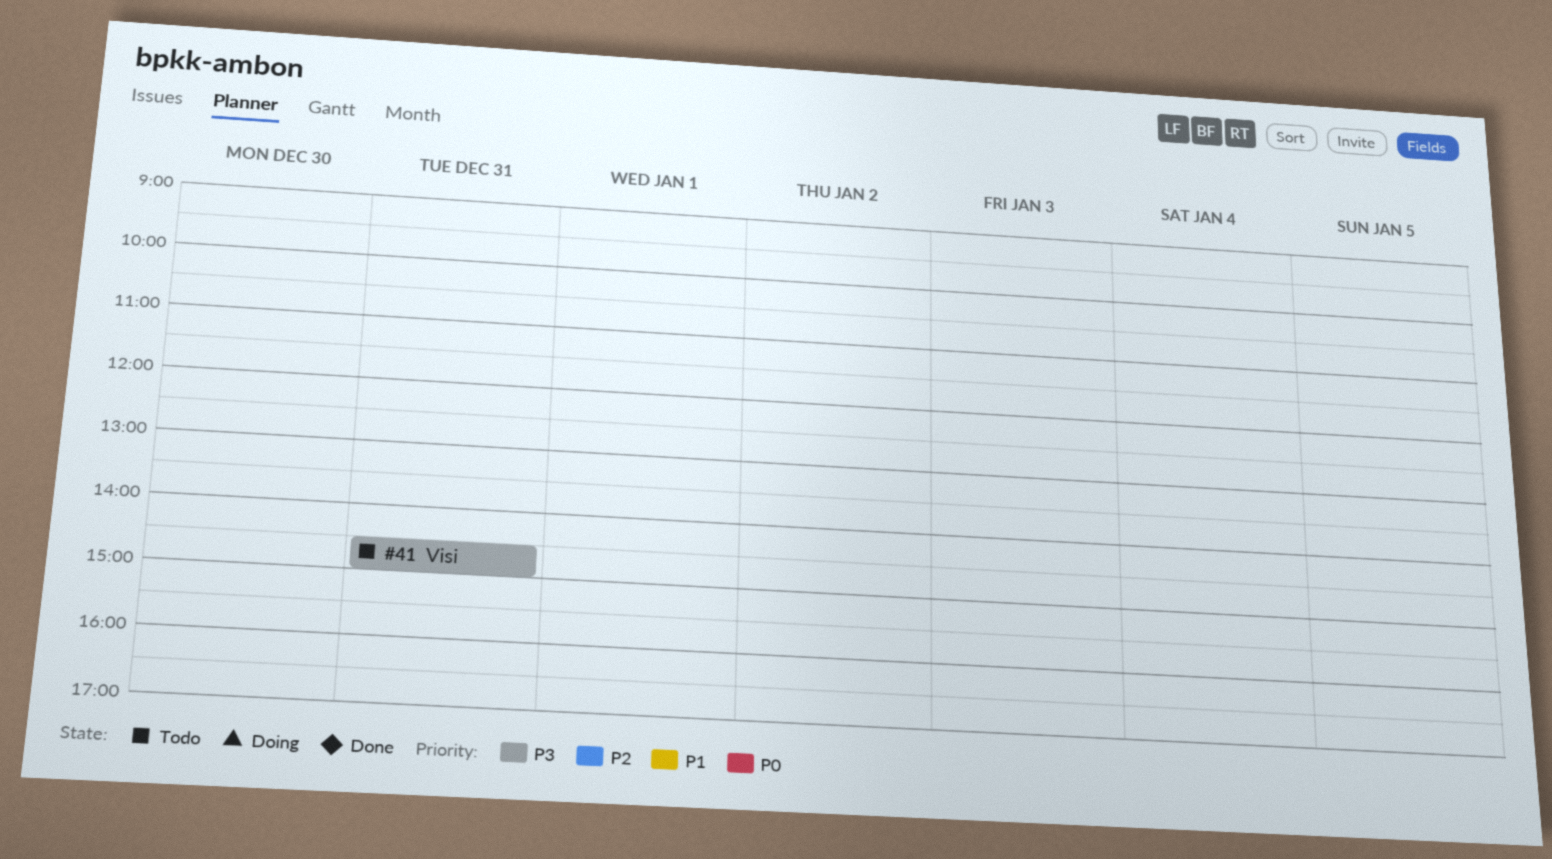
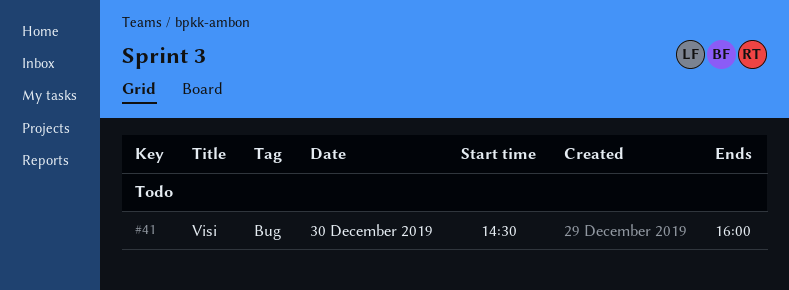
#41, day: Dec 31 -> Dec 30
#41, ends: 15:00 -> 16:00

